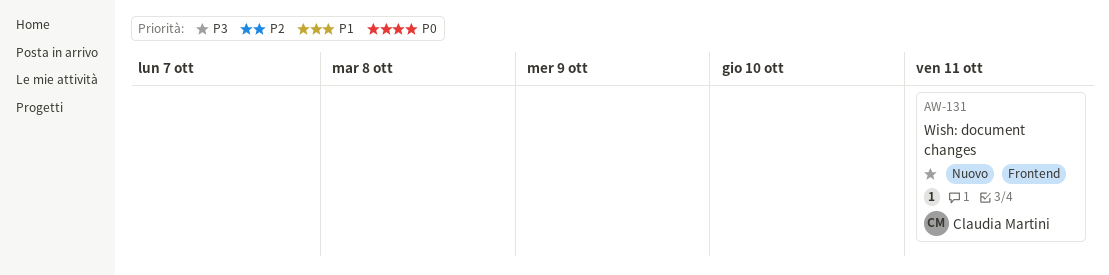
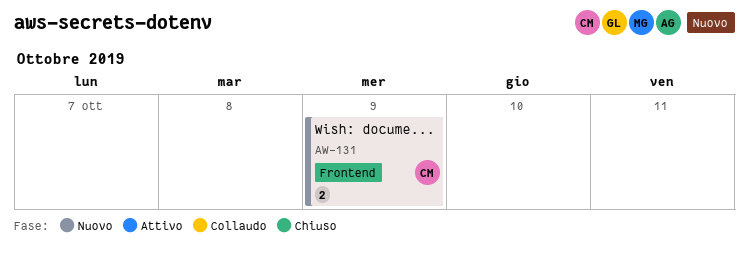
AW-131, estimate: 1 -> 2
AW-131, due: Oct 11 -> Oct 9

